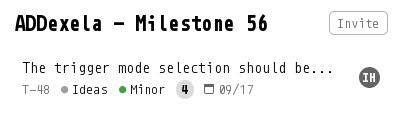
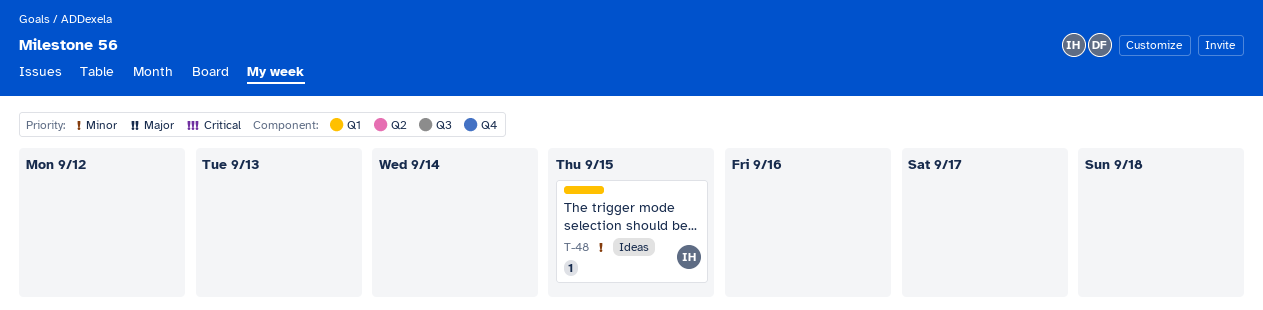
T-48, estimate: 4 -> 1
T-48, due: Sep 17 -> Sep 15

